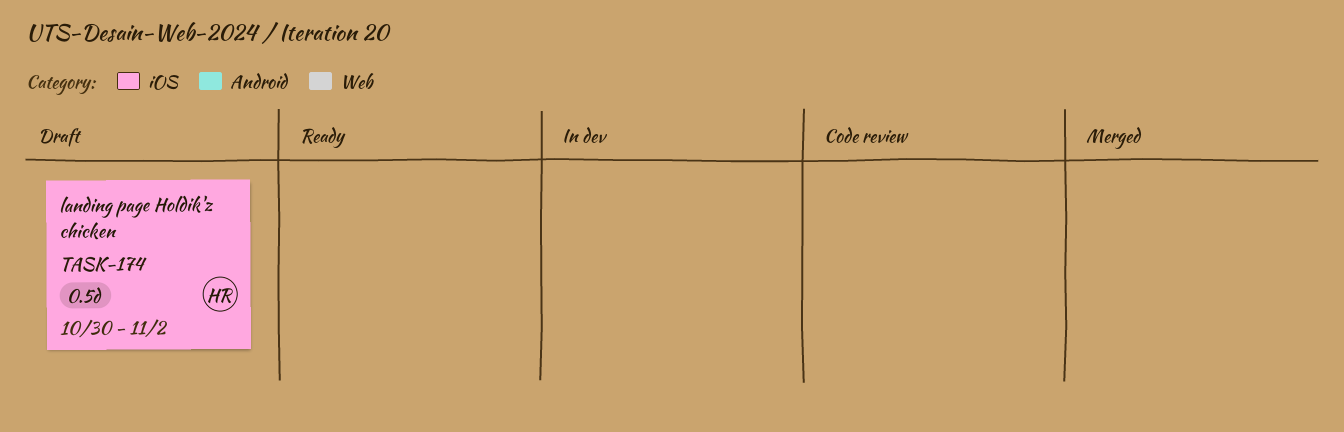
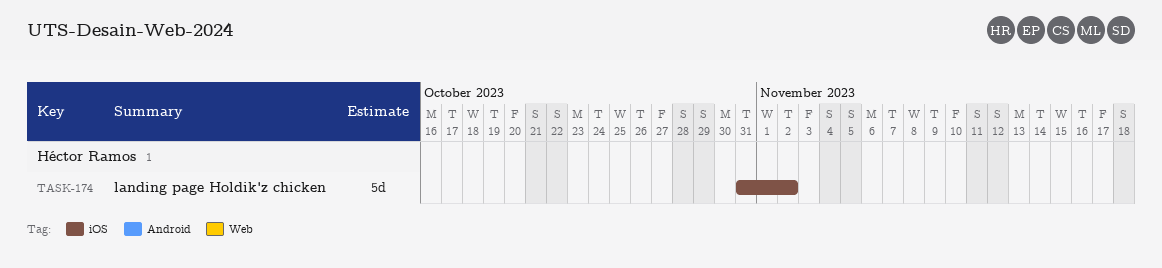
TASK-174, estimate: 0.5d -> 5d
TASK-174, start: Oct 30 -> Oct 31

